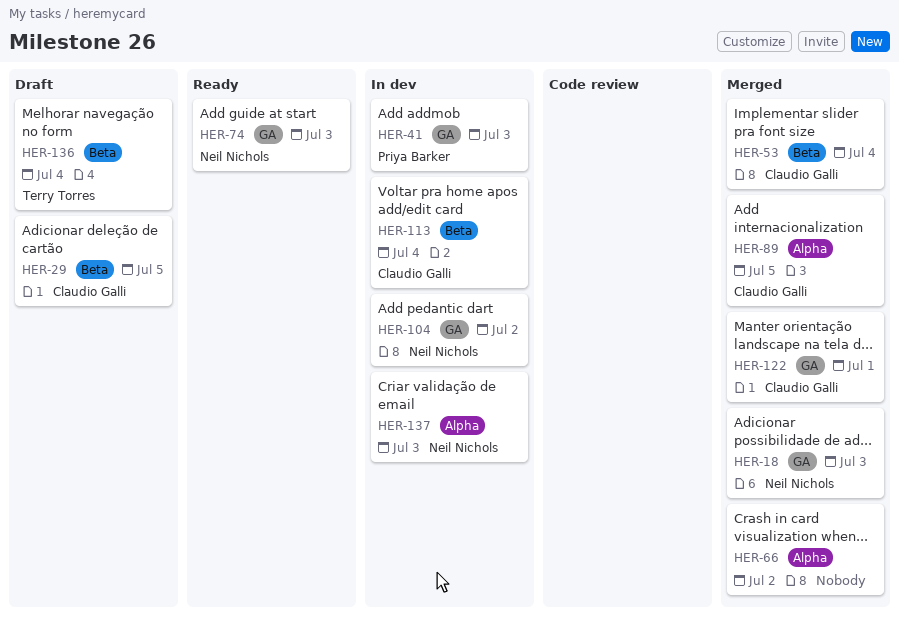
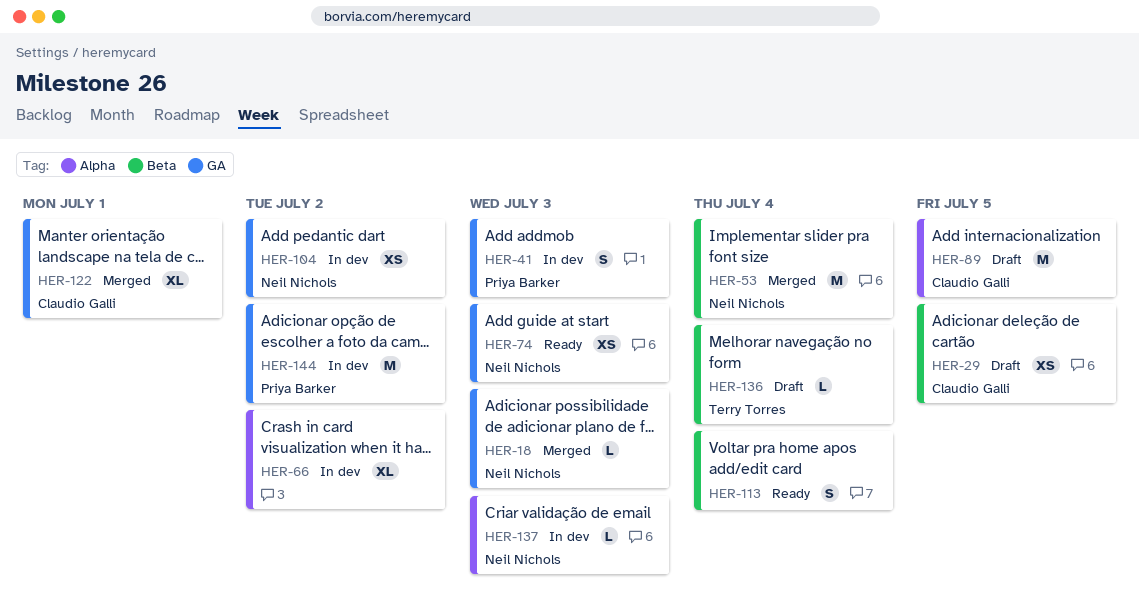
HER-53, owner: Claudio Galli -> Neil Nichols
HER-66, status: Merged -> In dev
HER-89, status: Merged -> Draft
HER-113, status: In dev -> Ready
HER-113, owner: Claudio Galli -> none
HER-144: none -> present

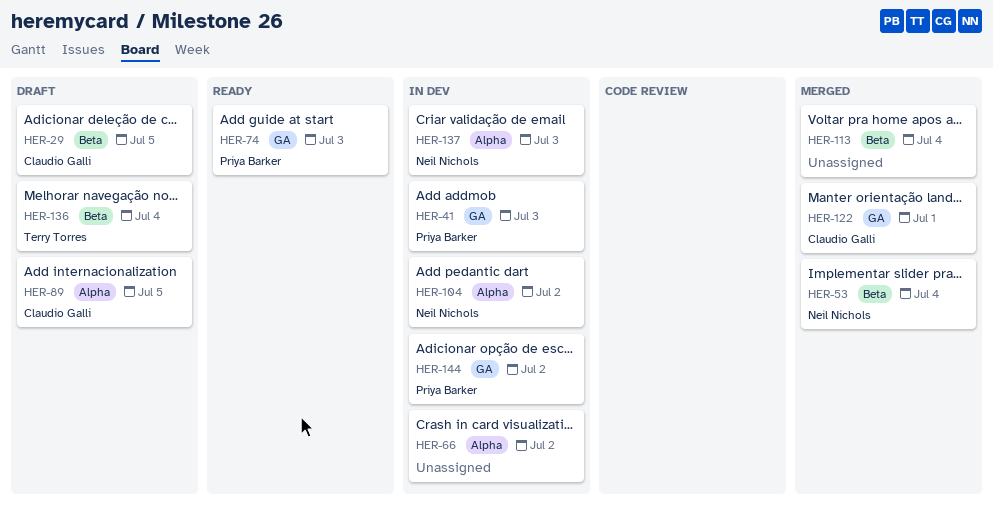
HER-18: present -> none
HER-74, owner: Neil Nichols -> Priya Barker
HER-104, label: GA -> Alpha
HER-113, status: Ready -> Merged

